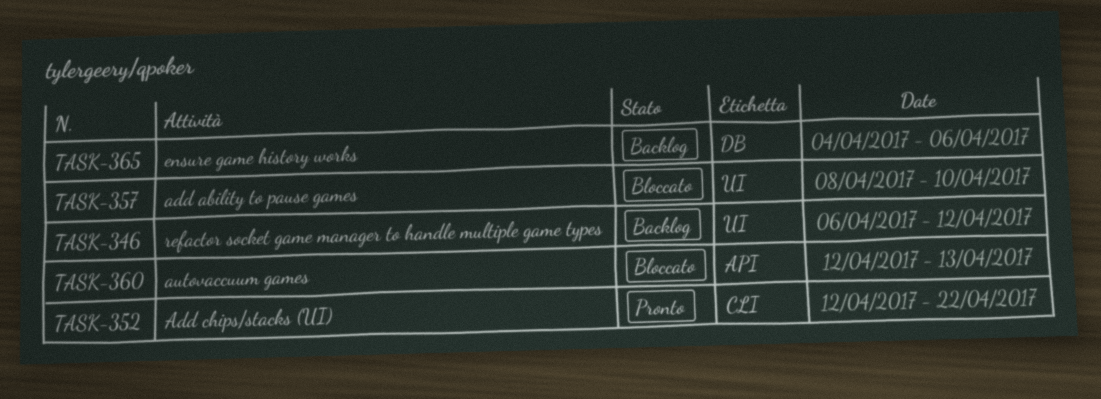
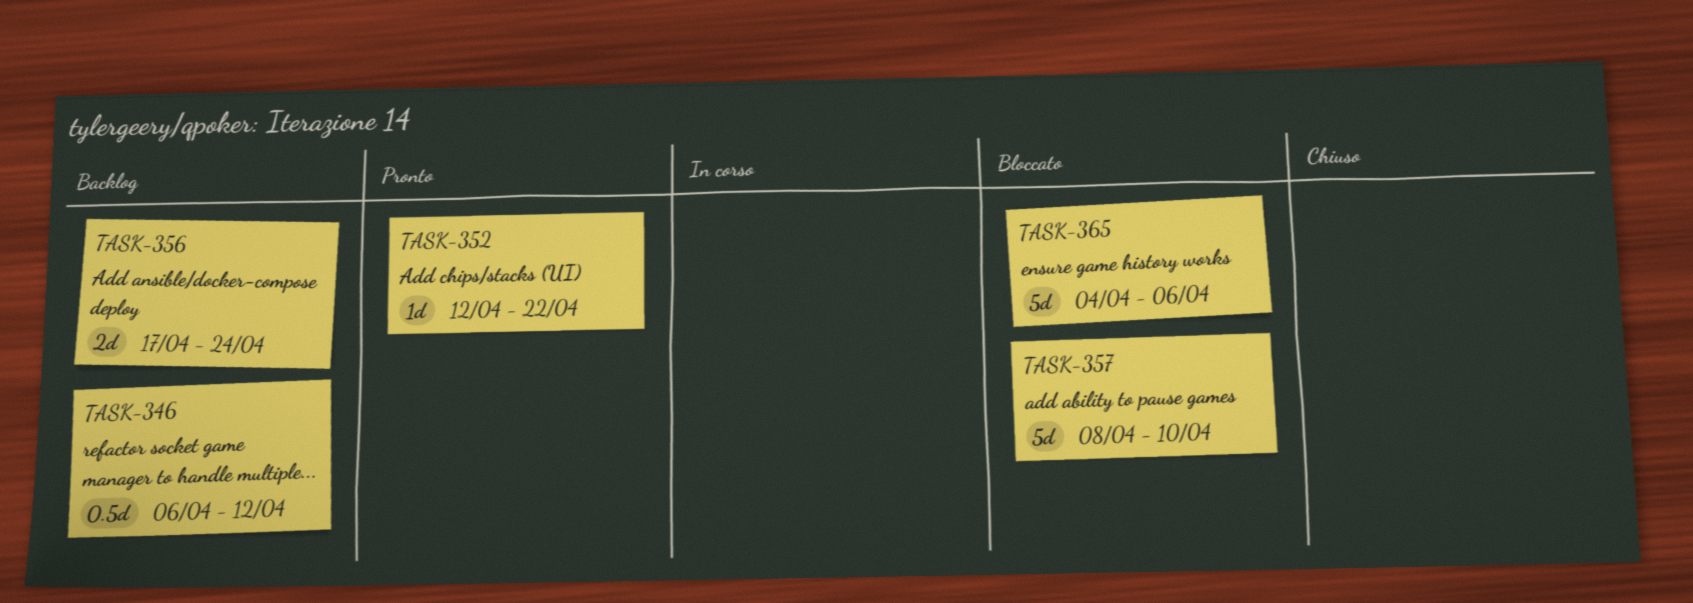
TASK-356: none -> present
TASK-360: present -> none
TASK-365, status: Backlog -> Bloccato

